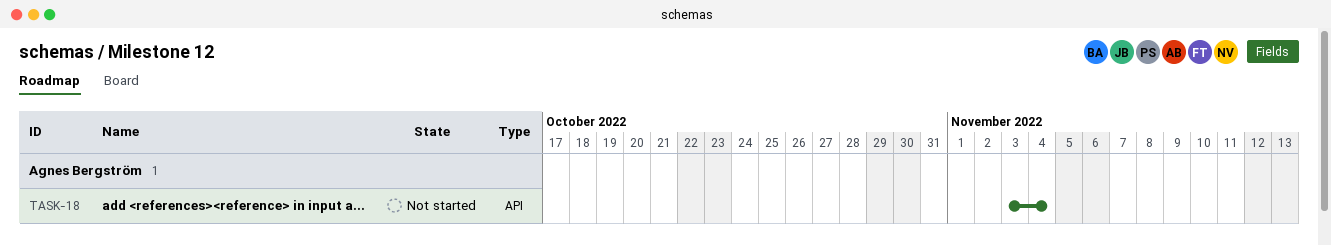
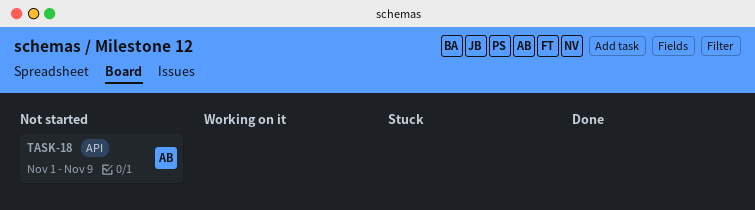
TASK-18, start: Nov 3 -> Nov 1
TASK-18, due: Nov 4 -> Nov 9

